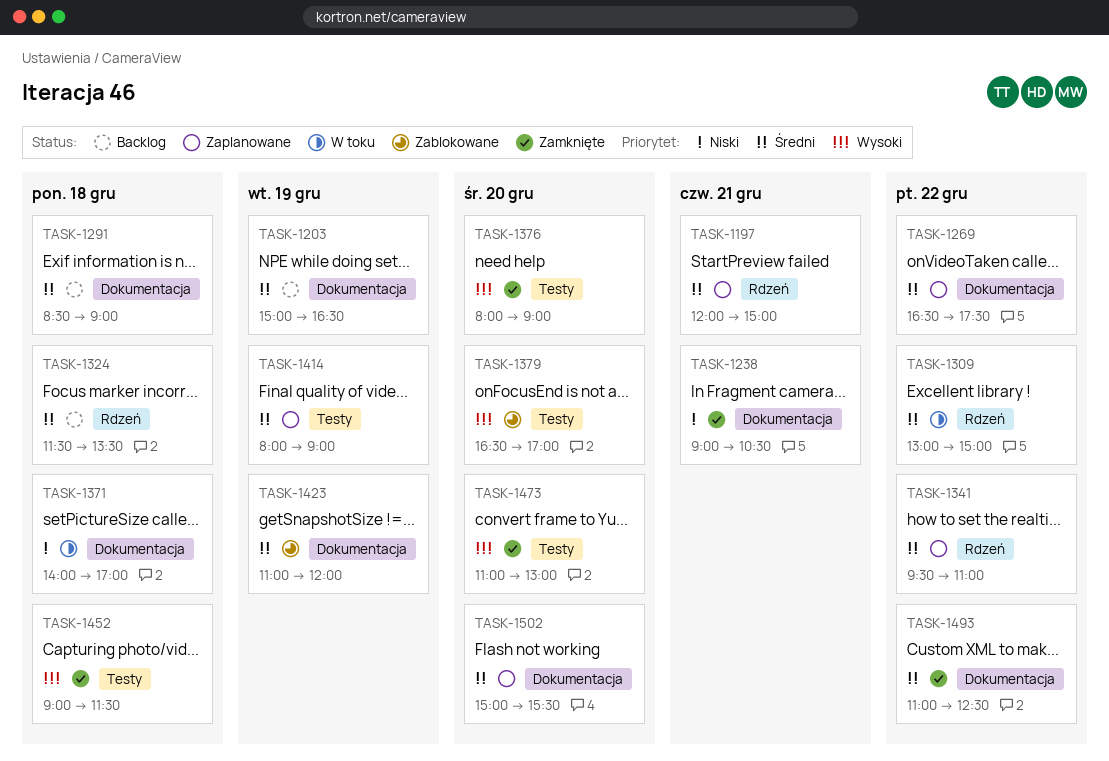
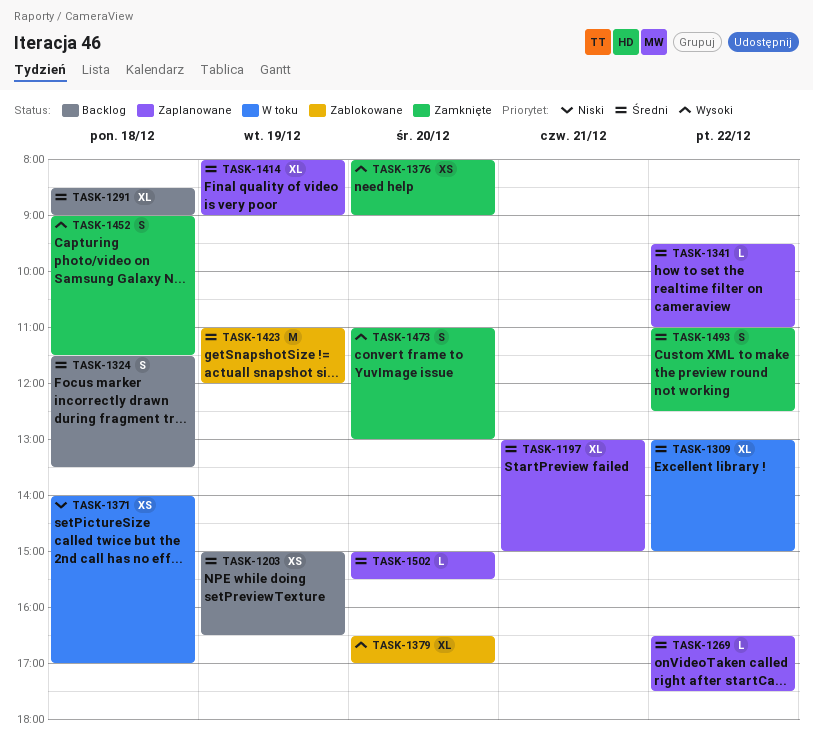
TASK-1197, begins: 12:00 -> 13:00
TASK-1238: present -> none

